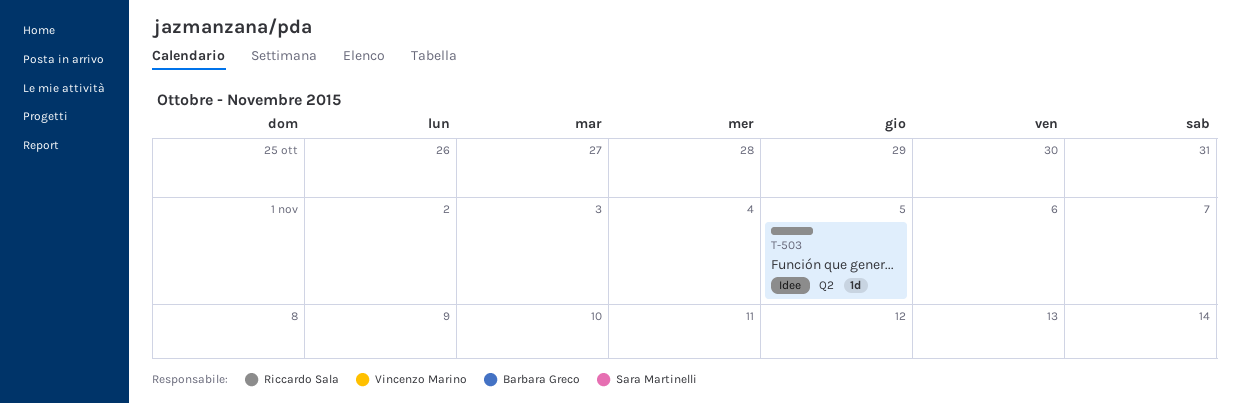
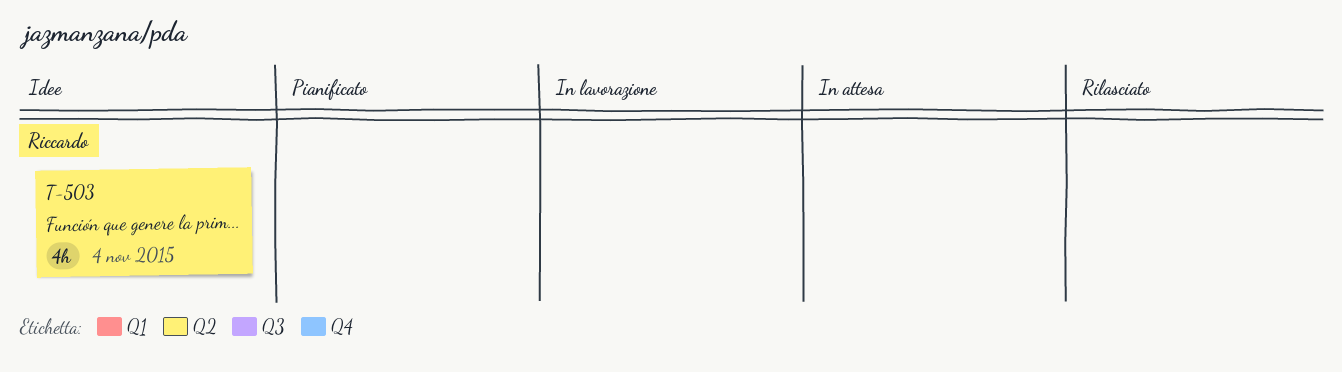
T-503, estimate: 1d -> 4h
T-503, due: Nov 5 -> Nov 4

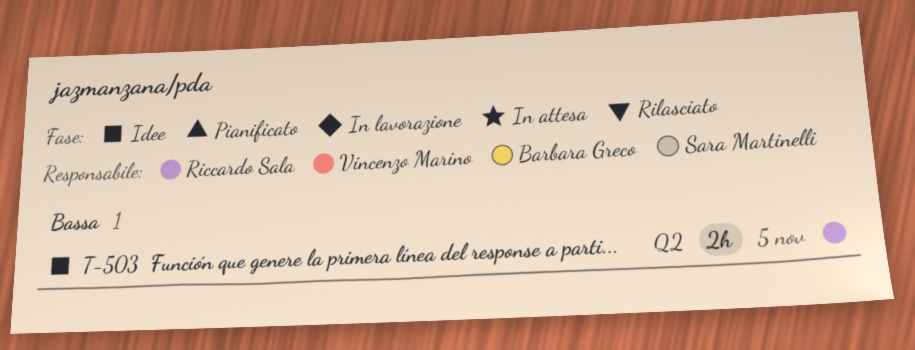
T-503, estimate: 4h -> 2h
T-503, due: Nov 4 -> Nov 5

